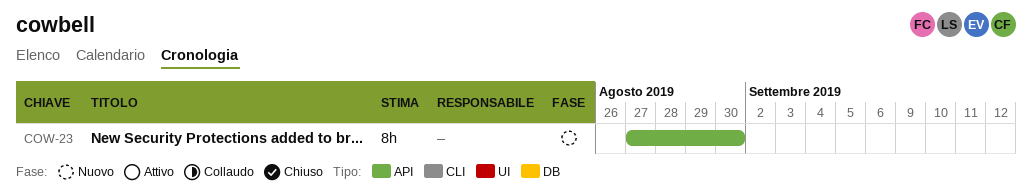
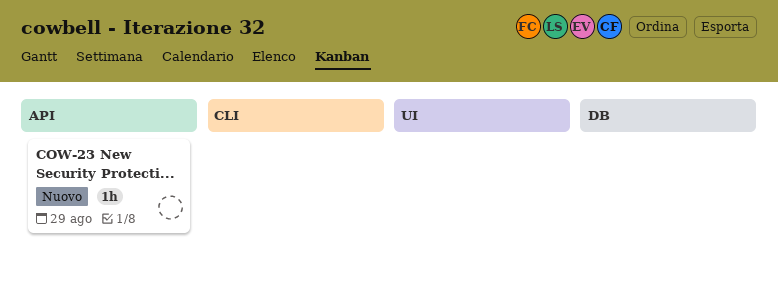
COW-23, estimate: 8h -> 1h
COW-23, due: Aug 30 -> Aug 29

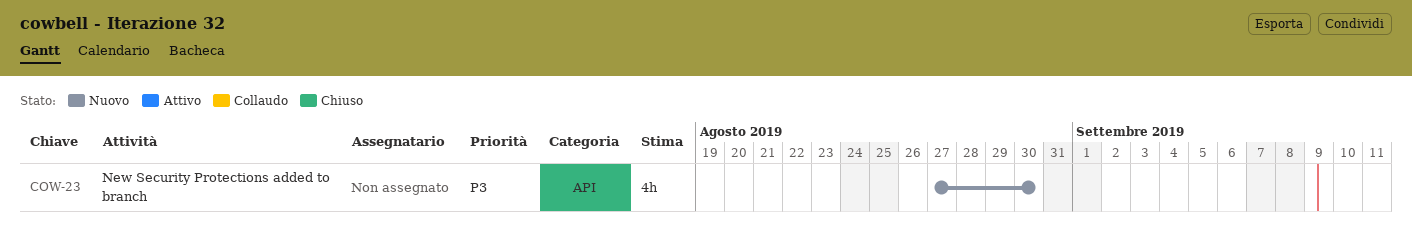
COW-23, estimate: 1h -> 4h
COW-23, due: Aug 29 -> Aug 30

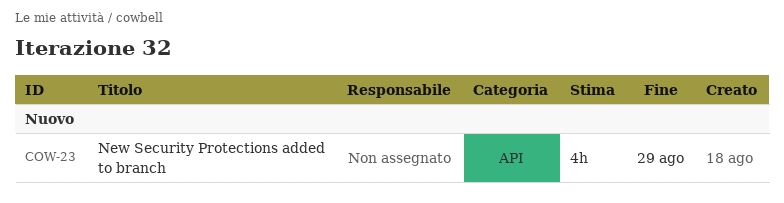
COW-23, due: Aug 30 -> Aug 29

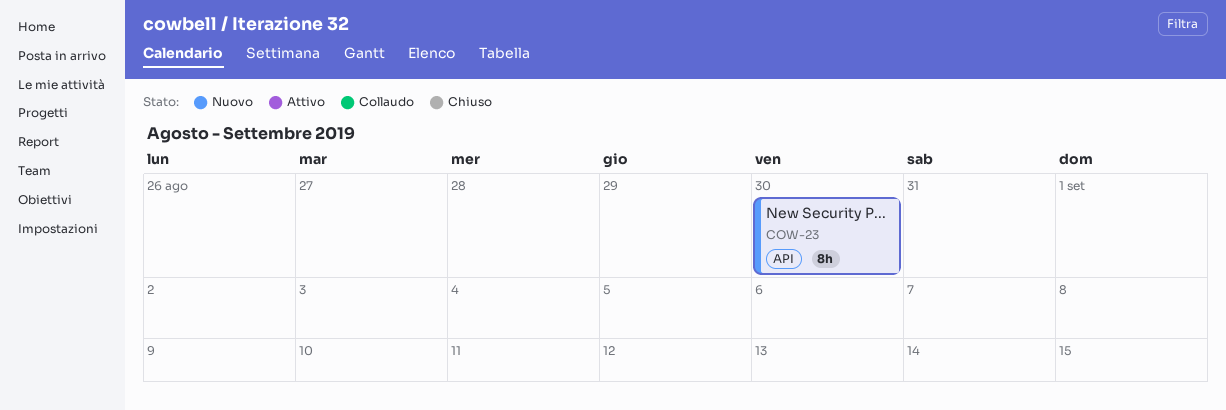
COW-23, estimate: 4h -> 8h
COW-23, due: Aug 29 -> Aug 30

